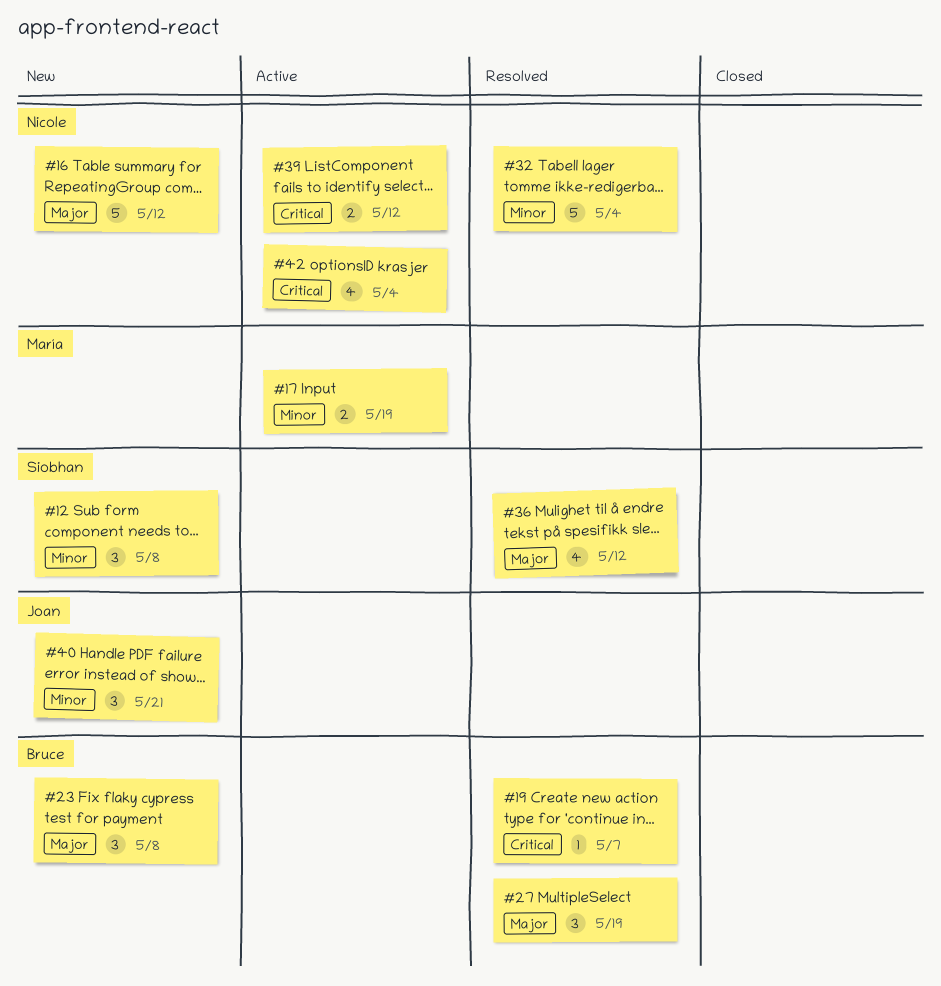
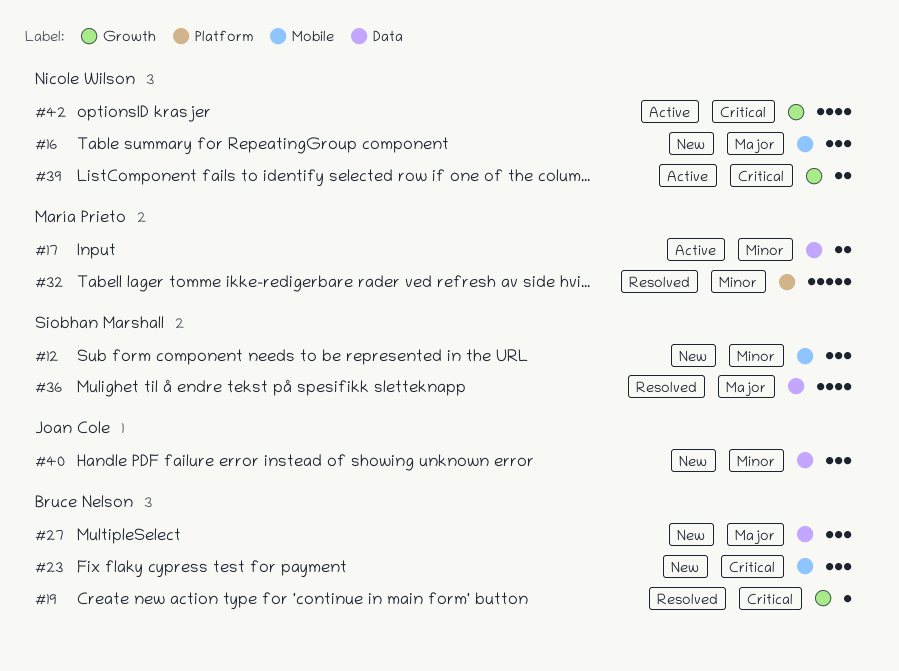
#16, estimate: 5 -> 3
#23, priority: Major -> Critical
#27, status: Resolved -> New
#32, owner: Nicole Wilson -> María Prieto

